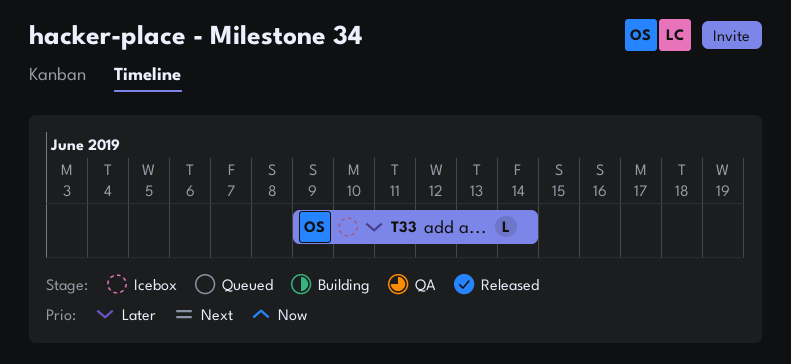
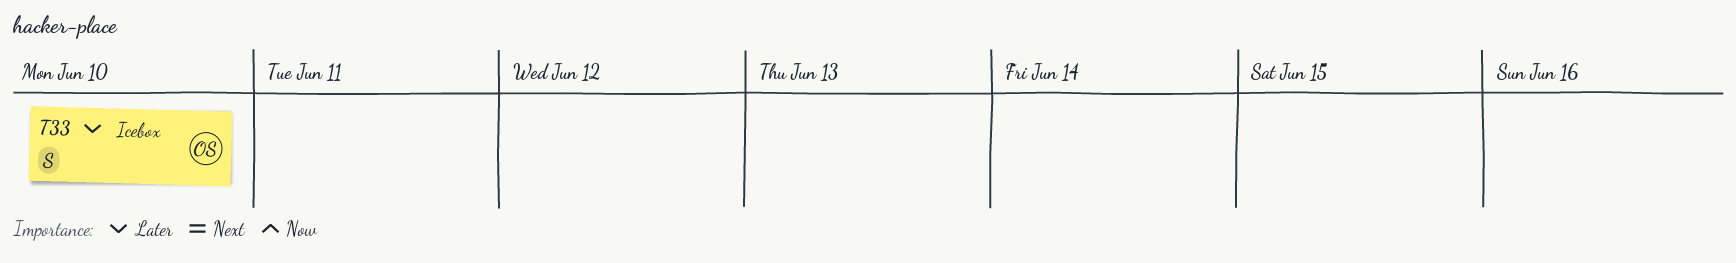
T33, estimate: L -> S
T33, due: Jun 14 -> Jun 10

